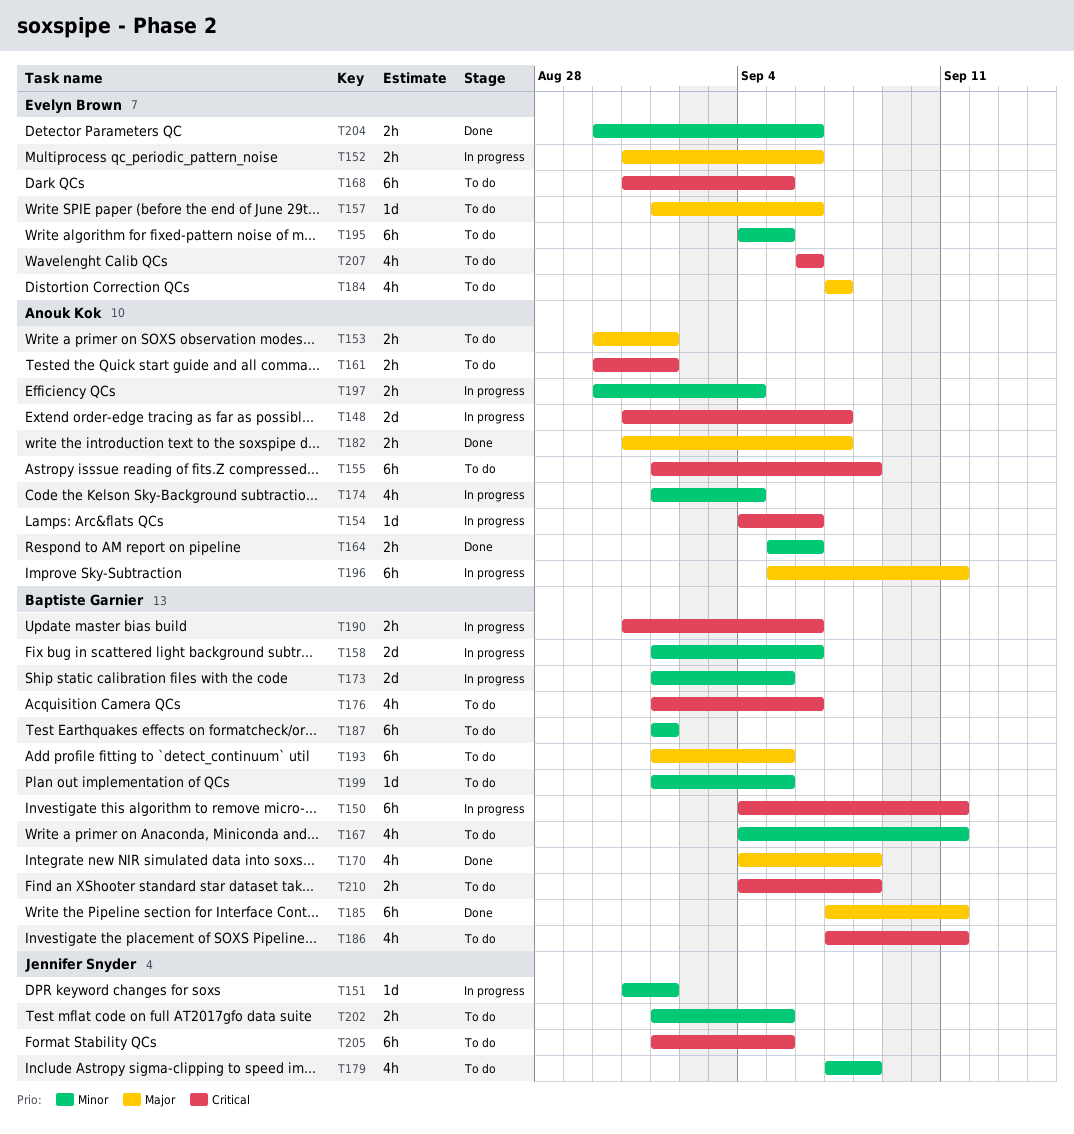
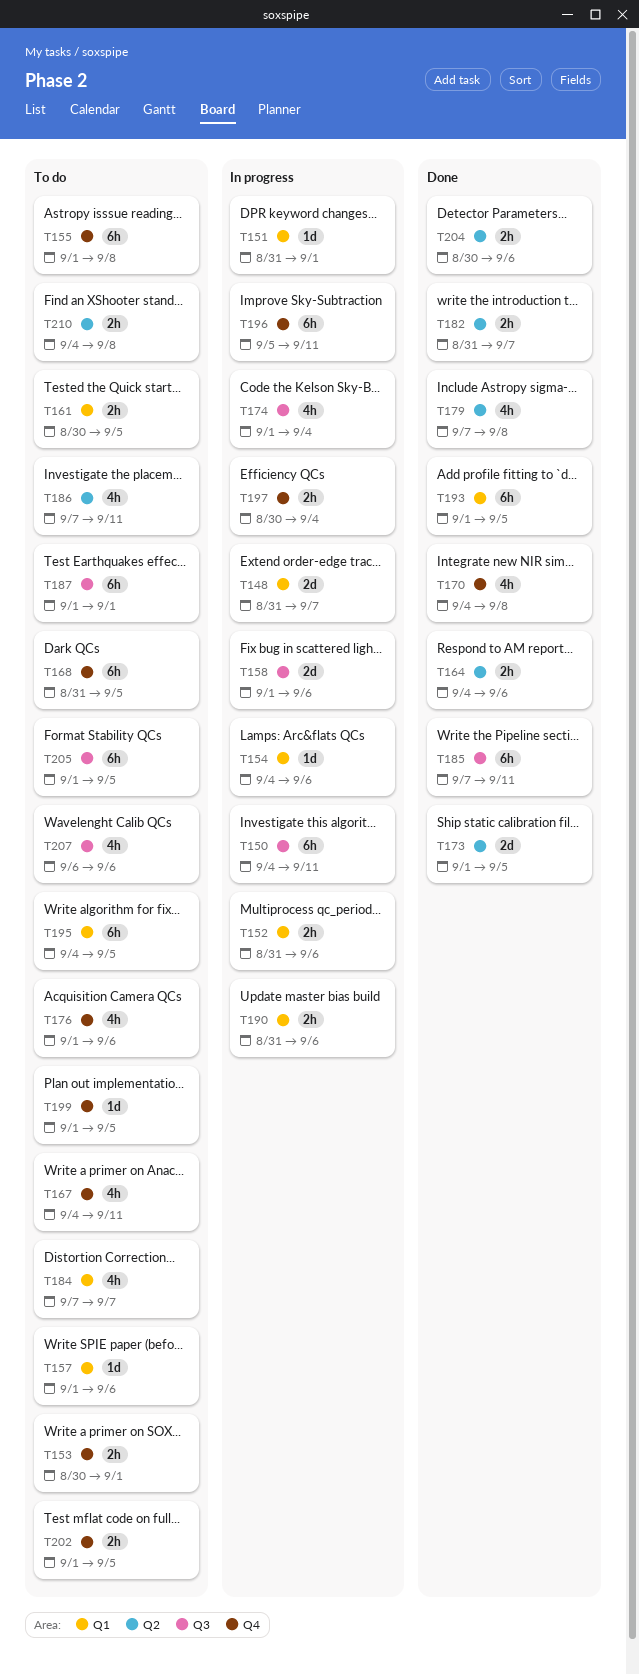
T161, due: Sep 1 -> Sep 5
T164, start: Sep 5 -> Sep 4
T173, status: In progress -> Done
T179, status: To do -> Done
T193, status: To do -> Done

